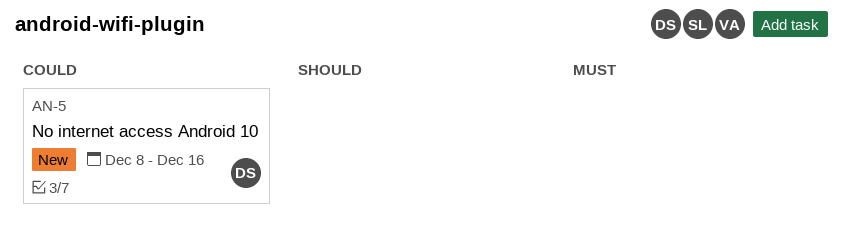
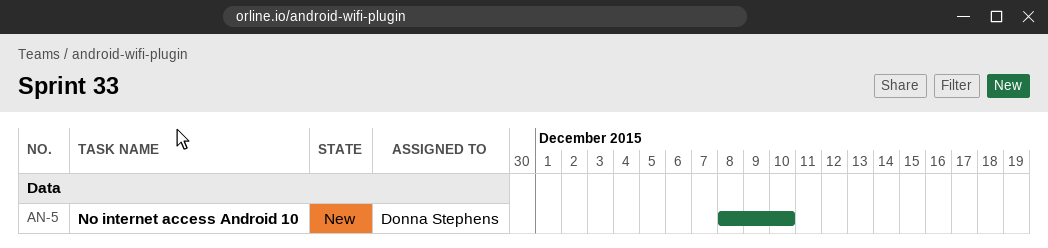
AN-5, due: Dec 16 -> Dec 10

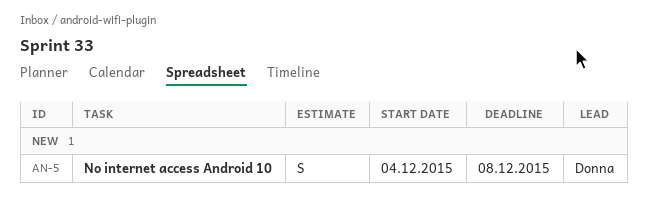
AN-5, start: Dec 8 -> Dec 4
AN-5, due: Dec 10 -> Dec 8

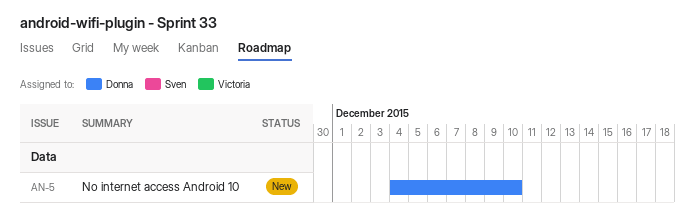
AN-5, due: Dec 8 -> Dec 10

